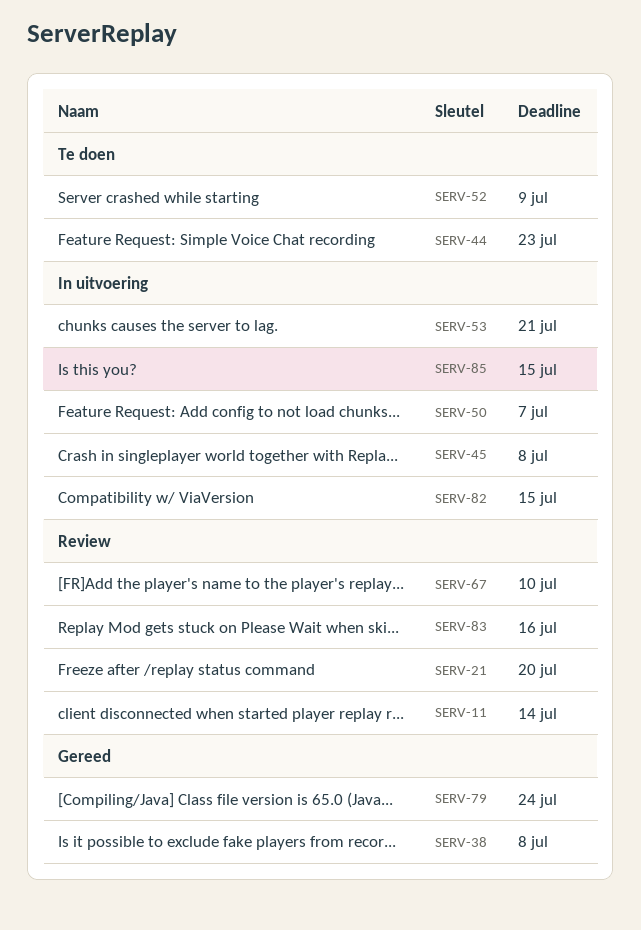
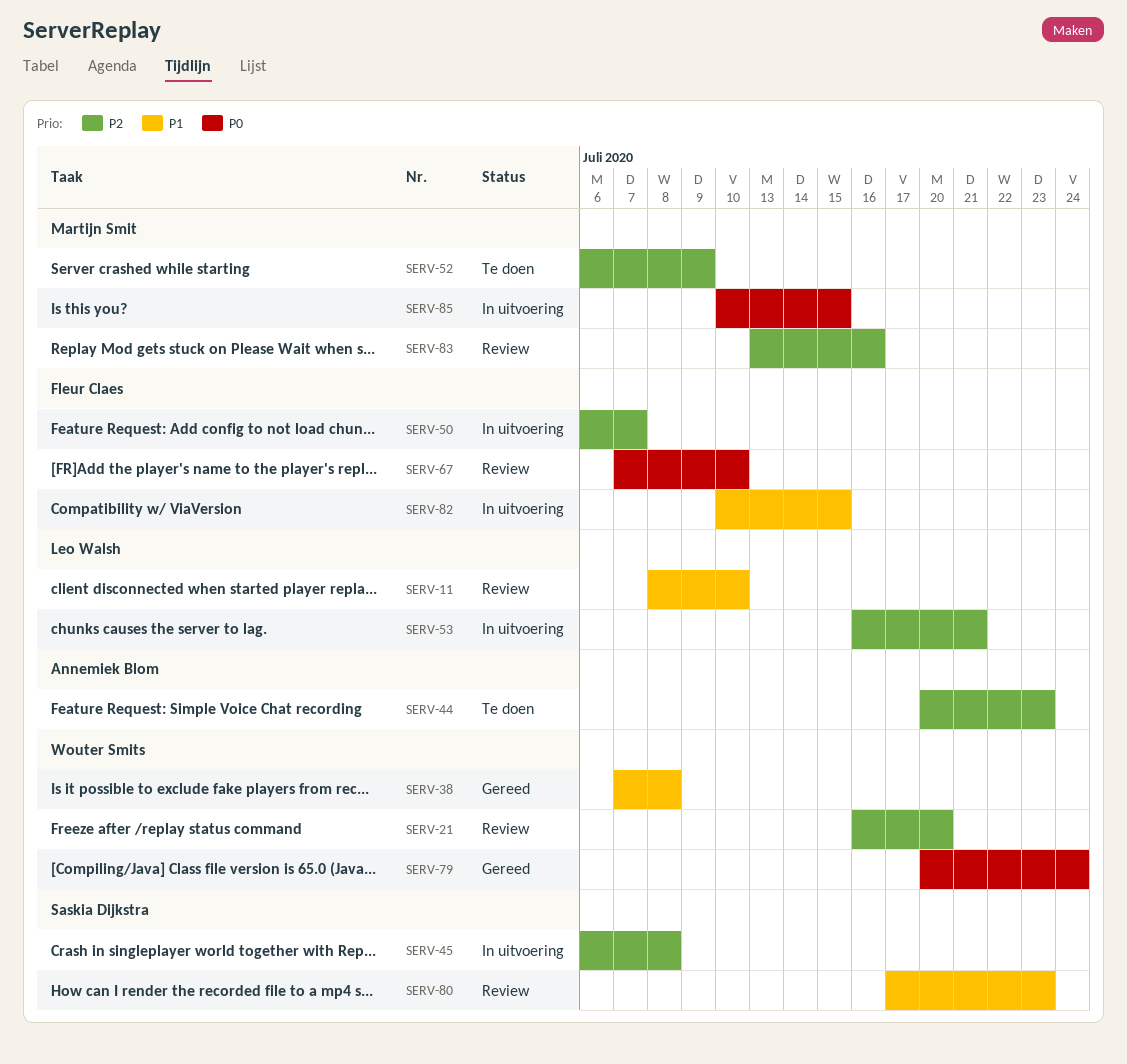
SERV-11, due: Jul 14 -> Jul 10
SERV-80: none -> present

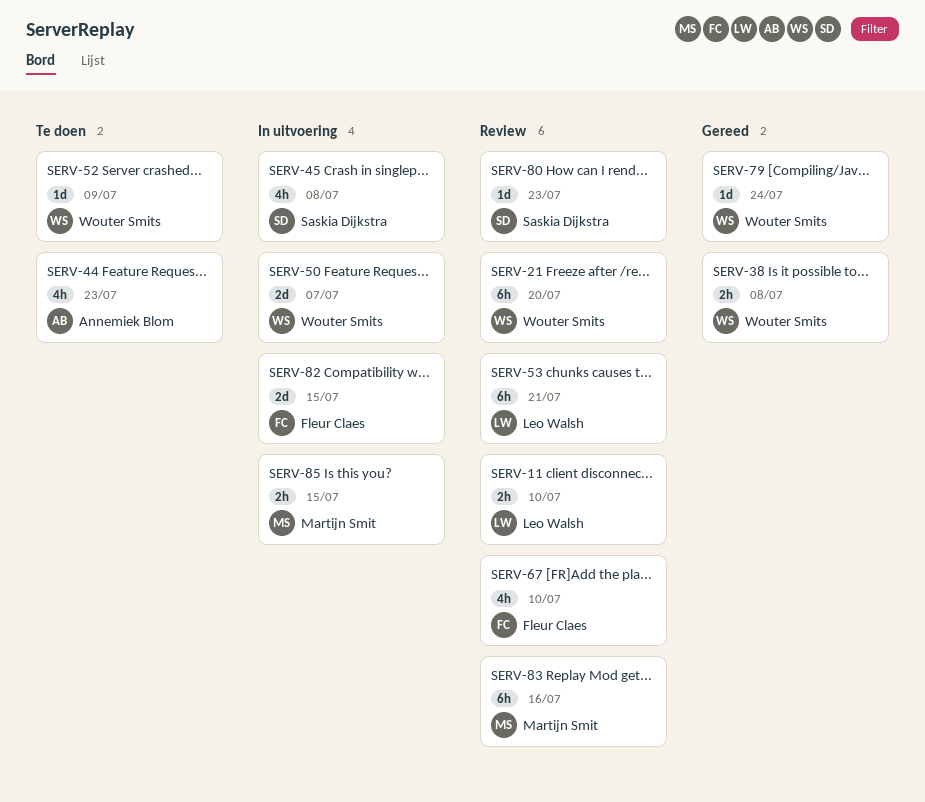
SERV-50, owner: Fleur Claes -> Wouter Smits
SERV-52, owner: Martijn Smit -> Wouter Smits
SERV-53, status: In uitvoering -> Review

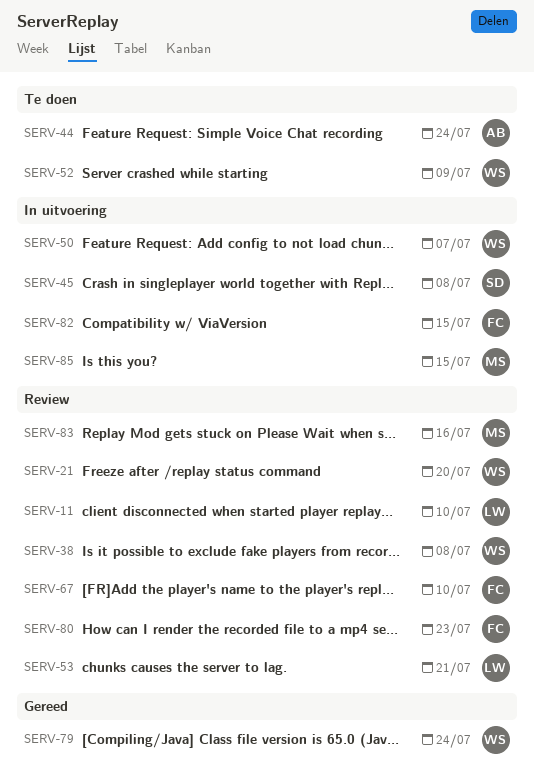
SERV-38, status: Gereed -> Review
SERV-44, due: Jul 23 -> Jul 24
SERV-80, owner: Saskia Dijkstra -> Fleur Claes

